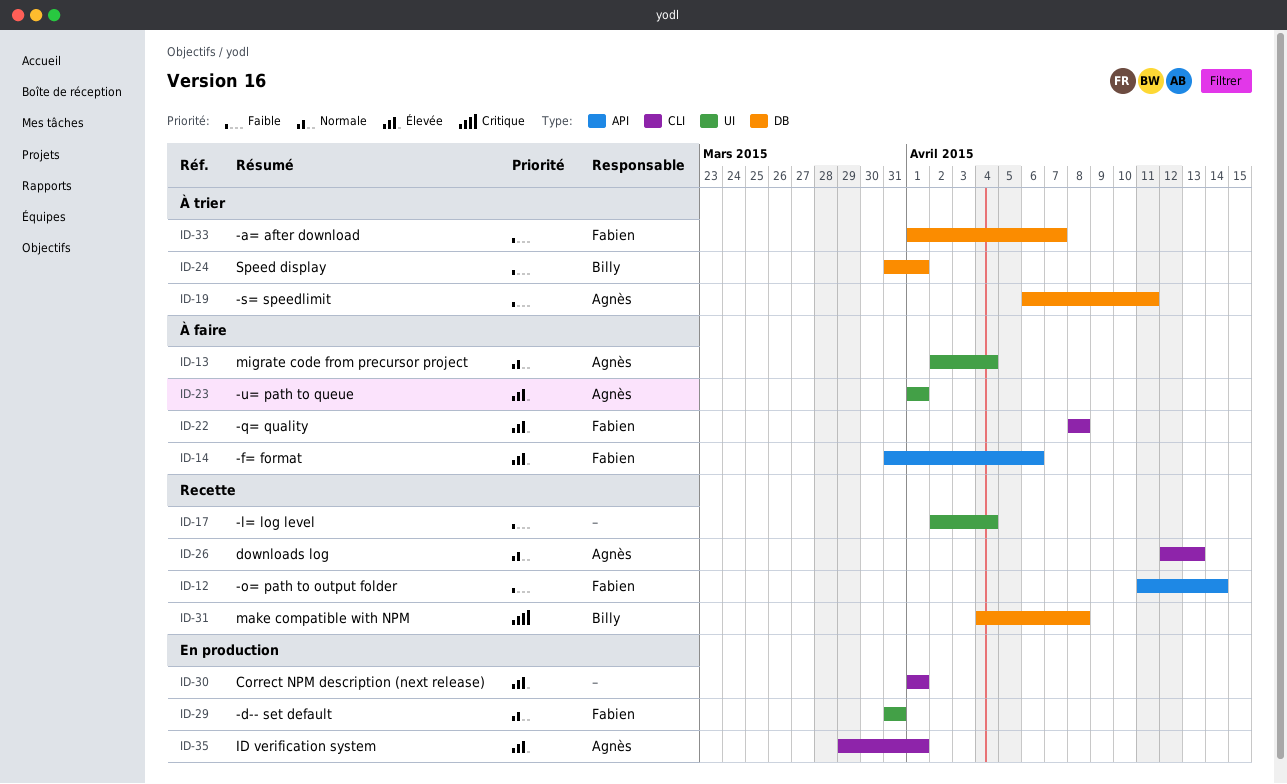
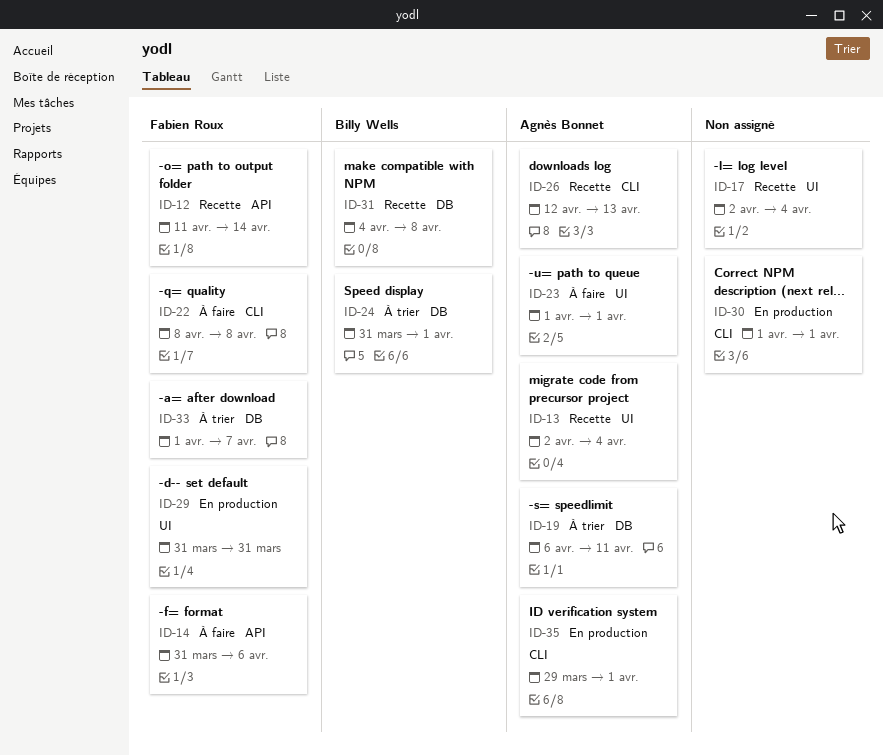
ID-13, status: À faire -> Recette

